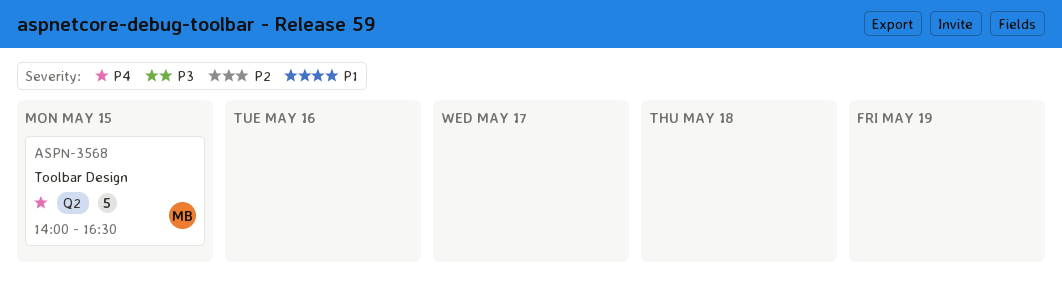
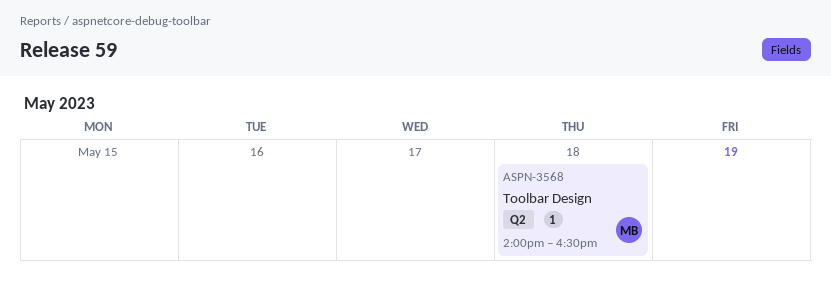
ASPN-3568, estimate: 5 -> 1
ASPN-3568, day: May 15 -> May 18

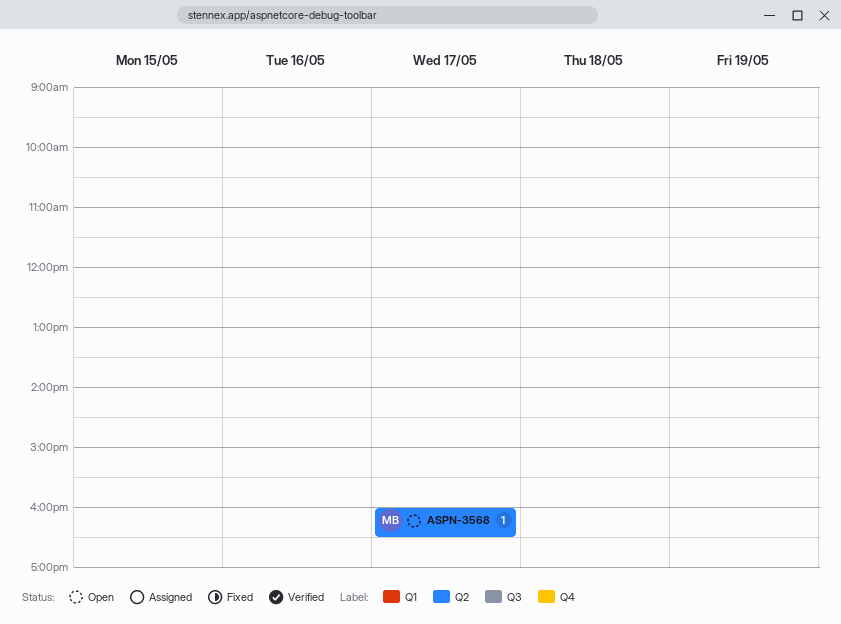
ASPN-3568, day: May 18 -> May 17
ASPN-3568, begins: 14:00 -> 16:00

